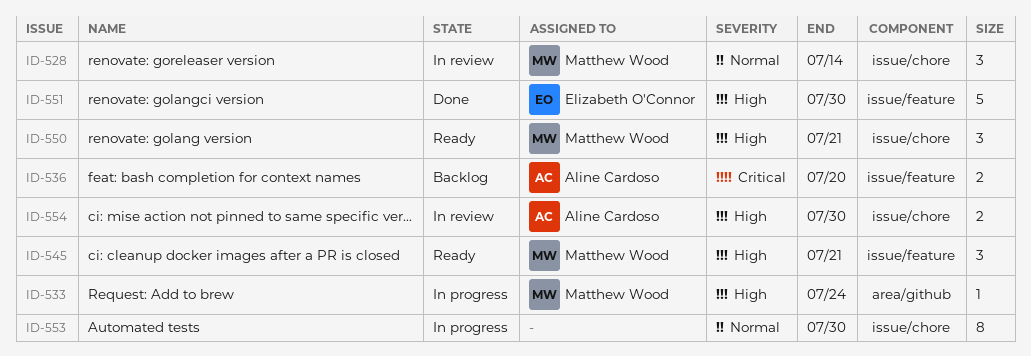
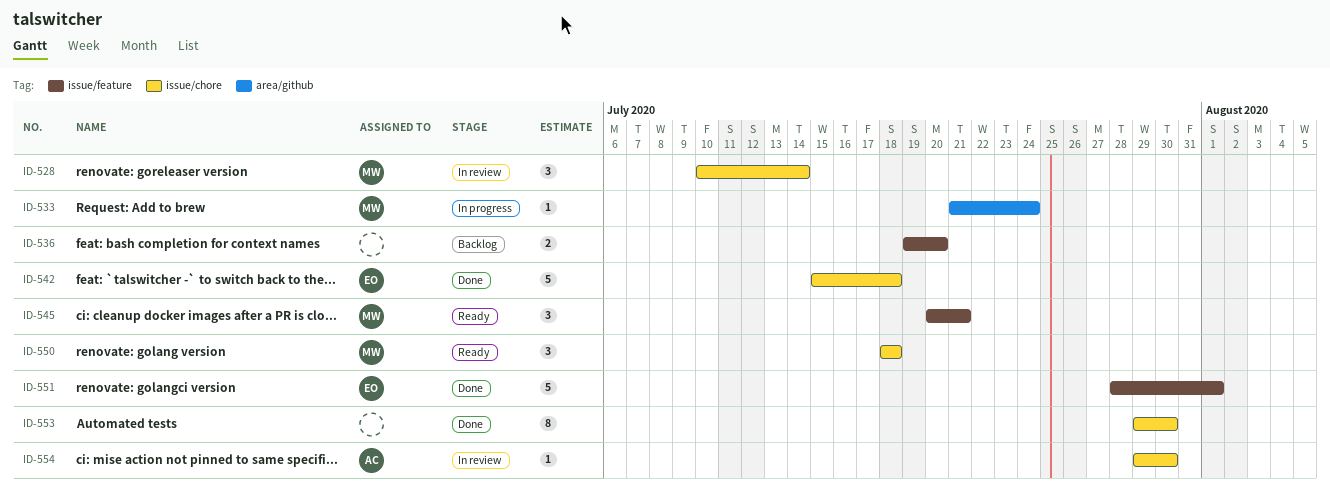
ID-536, owner: Aline Cardoso -> none
ID-542: none -> present
ID-550, due: Jul 21 -> Jul 18
ID-551, due: Jul 30 -> Aug 1
ID-553, status: In progress -> Done
ID-554, estimate: 2 -> 1

